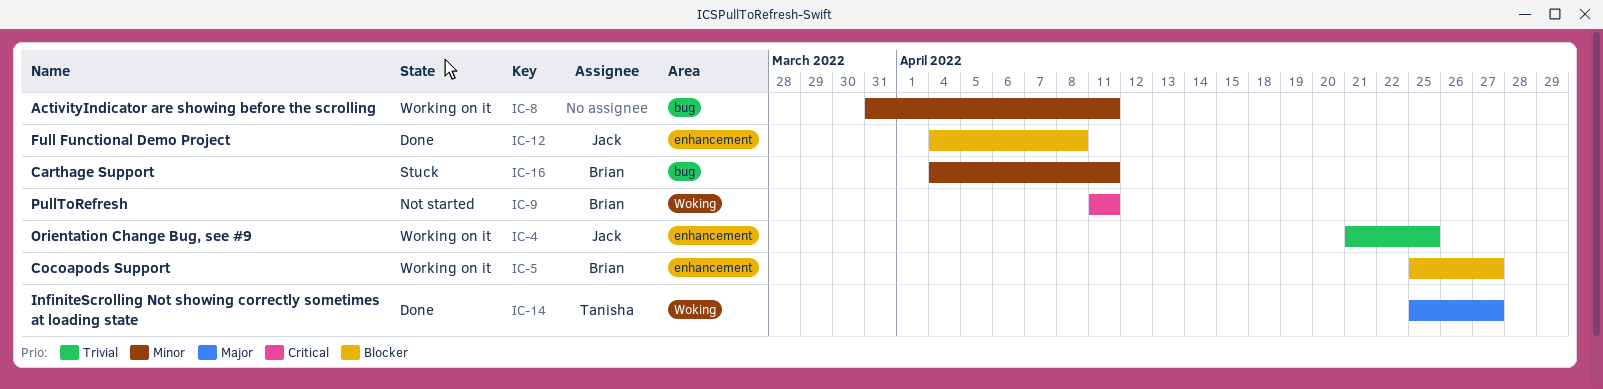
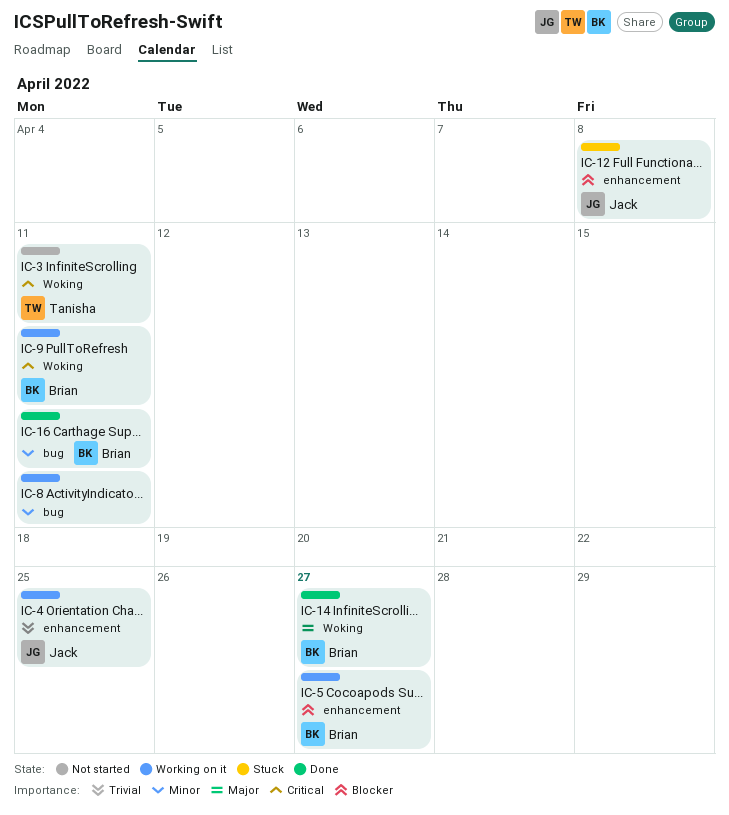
IC-3: none -> present
IC-9, status: Not started -> Working on it
IC-12, status: Done -> Stuck
IC-14, owner: Tanisha -> Brian
IC-16, status: Stuck -> Done

